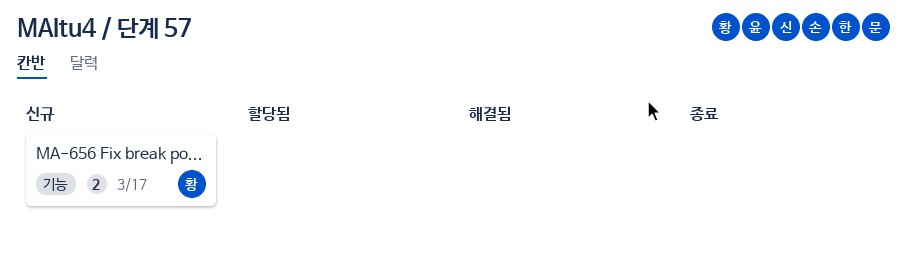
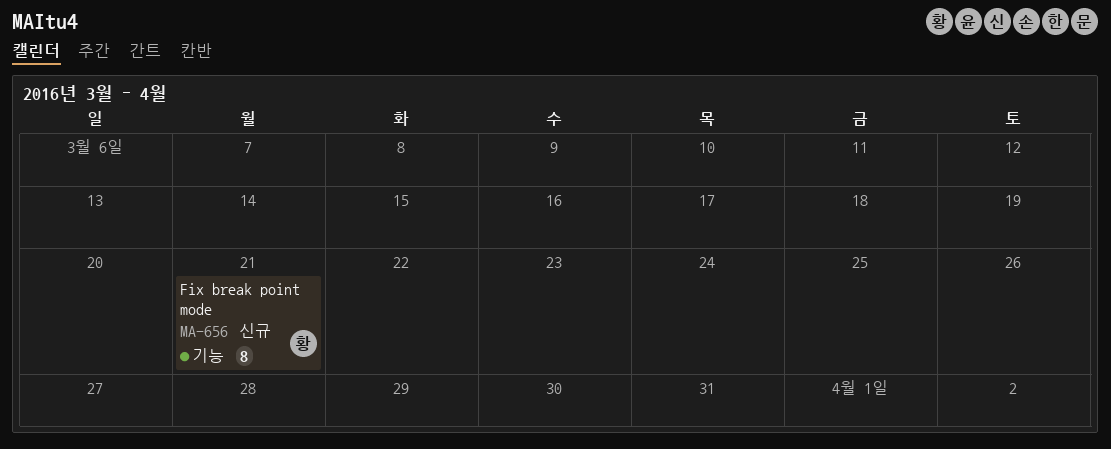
MA-656, estimate: 2 -> 8
MA-656, due: Mar 17 -> Mar 21

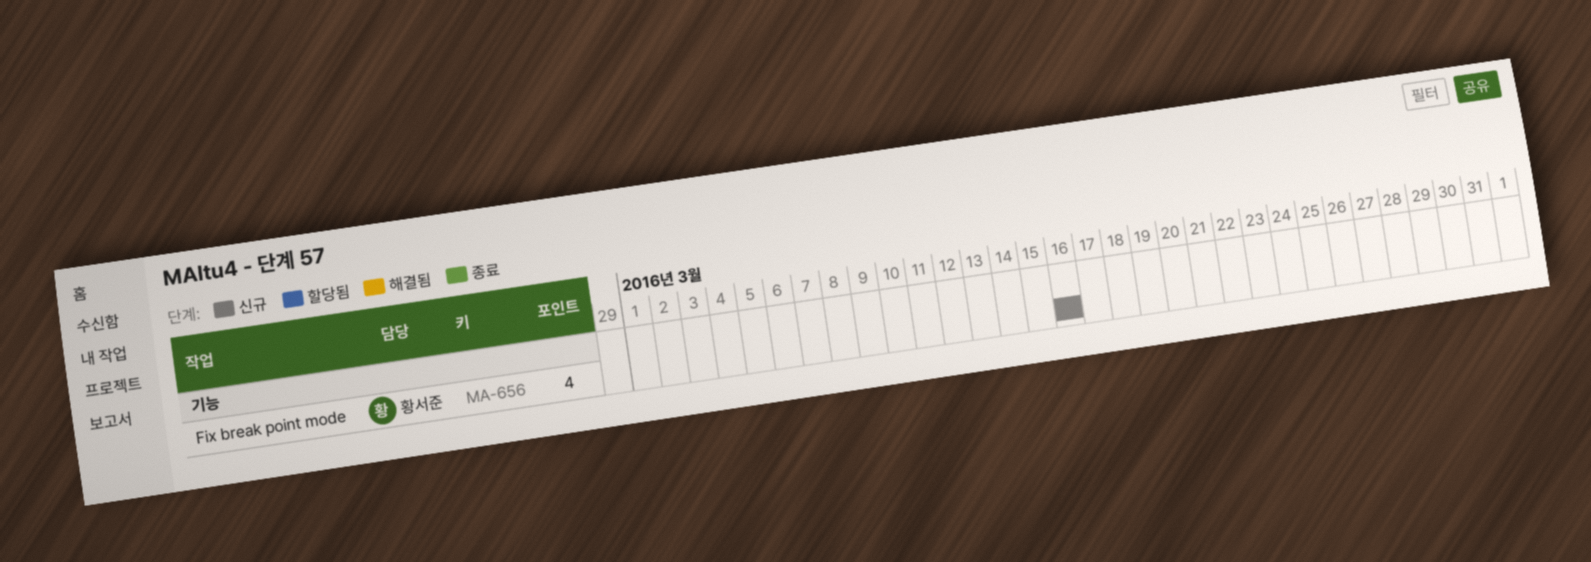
MA-656, estimate: 8 -> 4
MA-656, due: Mar 21 -> Mar 16

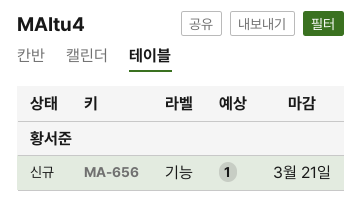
MA-656, estimate: 4 -> 1
MA-656, due: Mar 16 -> Mar 21

